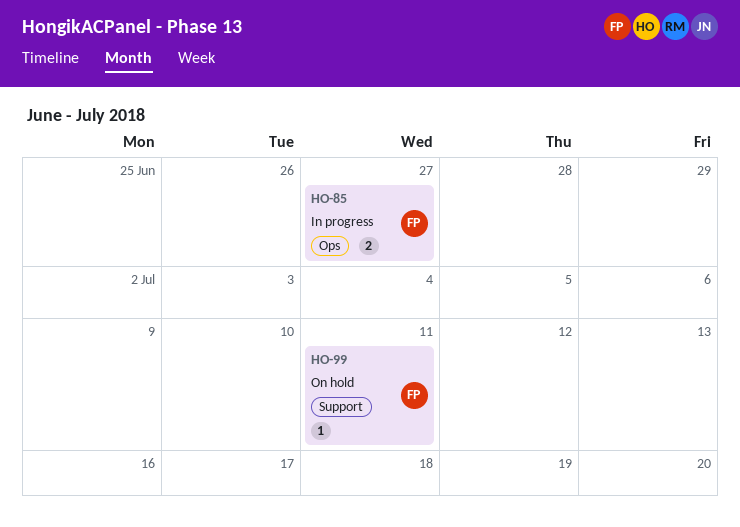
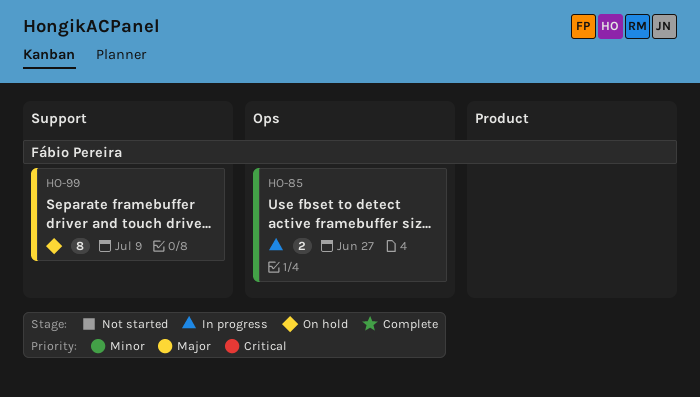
HO-99, estimate: 1 -> 8
HO-99, due: Jul 11 -> Jul 9

